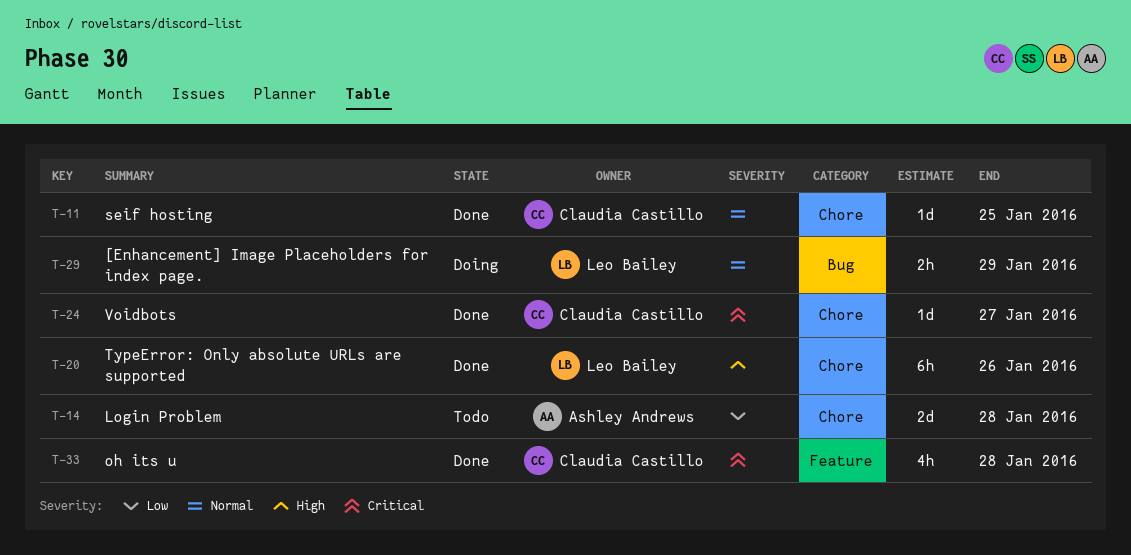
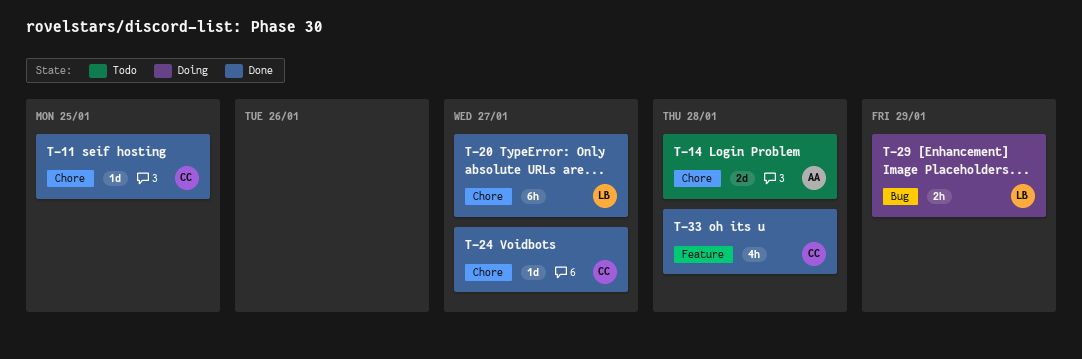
T-20, due: Jan 26 -> Jan 27

